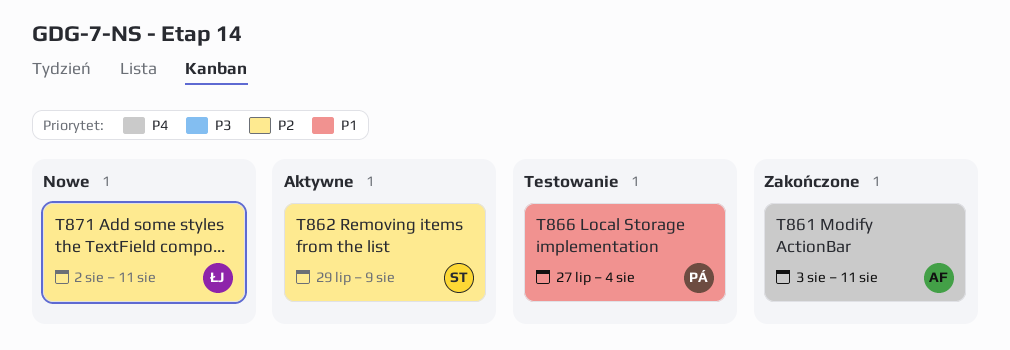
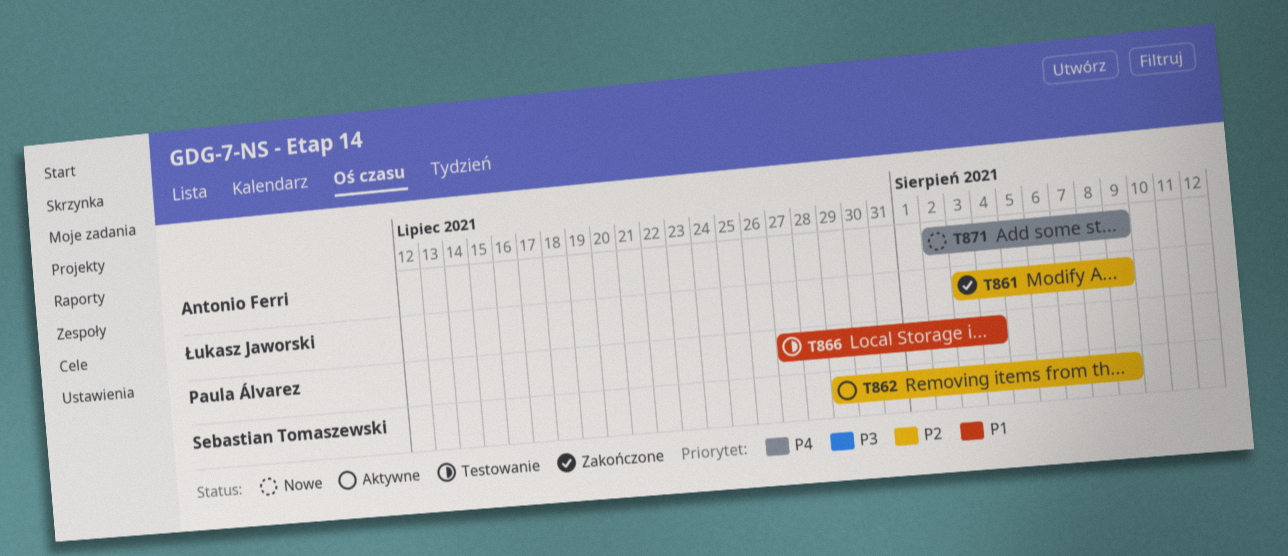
T861, owner: Antonio Ferri -> Łukasz Jaworski
T861, priority: P4 -> P2
T861, due: Aug 11 -> Aug 9
T871, owner: Łukasz Jaworski -> Antonio Ferri
T871, priority: P2 -> P4
T871, due: Aug 11 -> Aug 9

